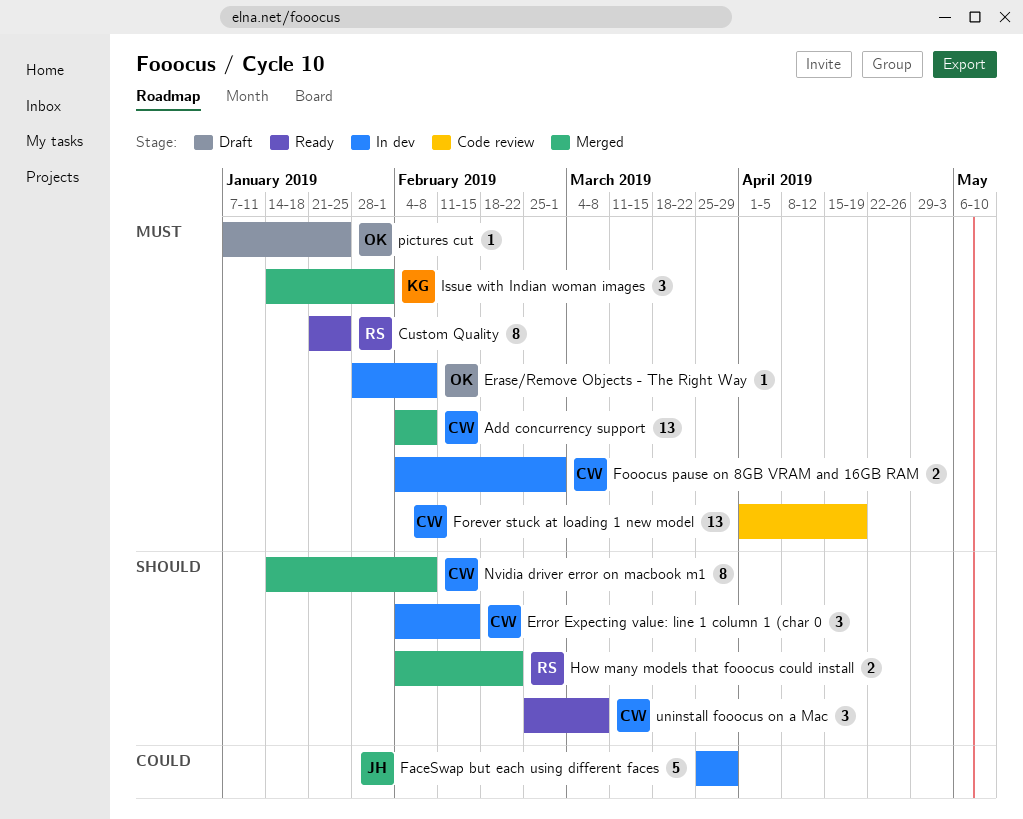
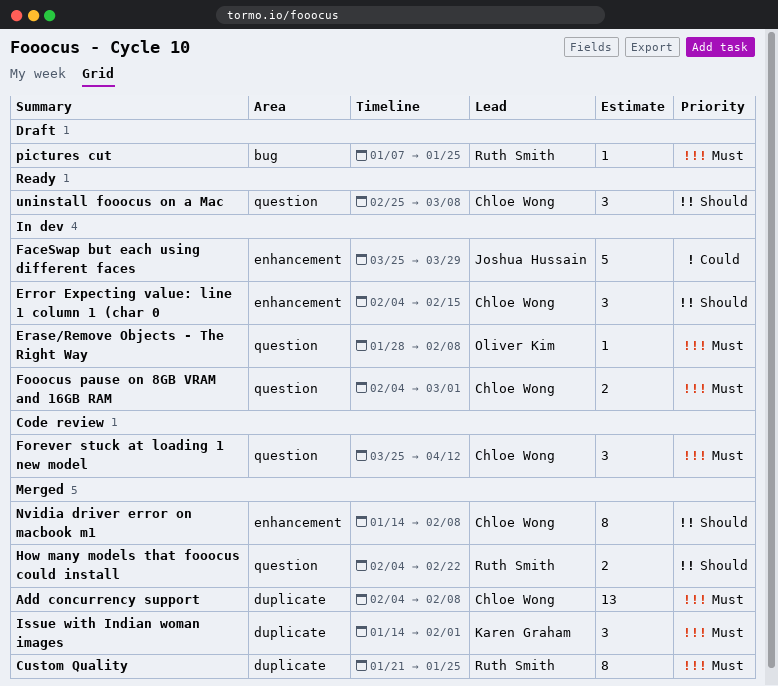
Custom Quality, status: Ready -> Merged
Forever stuck at loading 1 new model, estimate: 13 -> 3
Forever stuck at loading 1 new model, start: Apr 1 -> Mar 25
Forever stuck at loading 1 new model, due: Apr 19 -> Apr 12
pictures cut, owner: Oliver Kim -> Ruth Smith

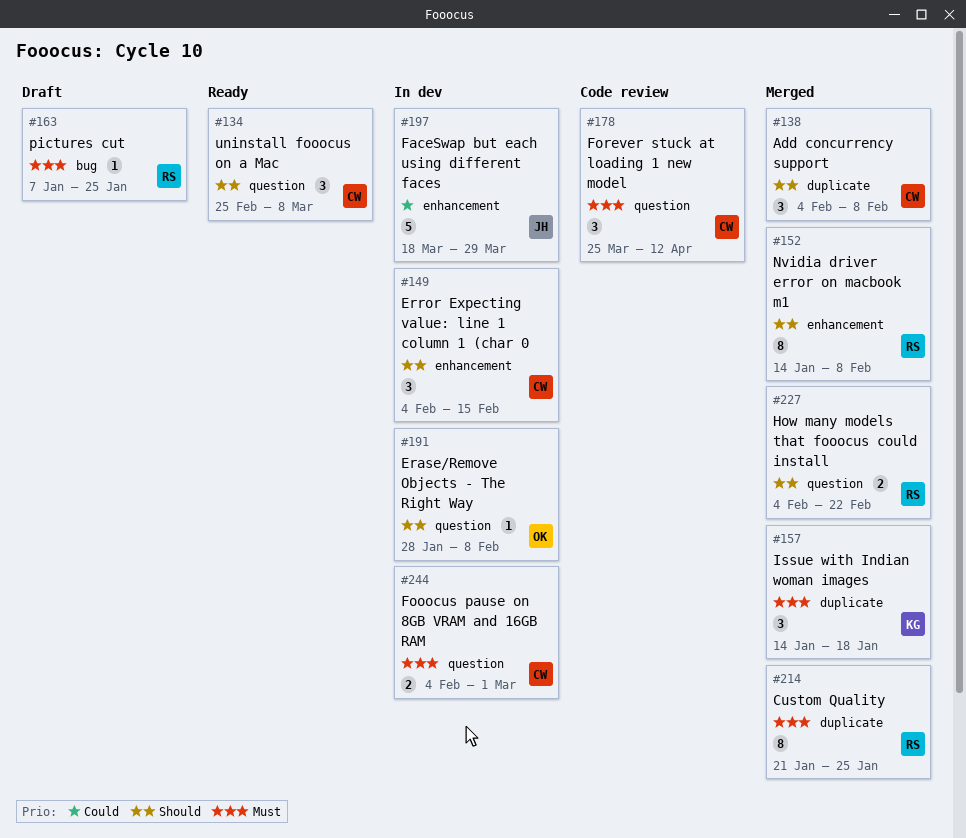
Add concurrency support, priority: Must -> Should
Add concurrency support, estimate: 13 -> 3
Erase/Remove Objects - The Right Way, priority: Must -> Should
FaceSwap but each using different faces, start: Mar 25 -> Mar 18
Issue with Indian woman images, due: Feb 1 -> Jan 18
Nvidia driver error on macbook m1, owner: Chloe Wong -> Ruth Smith

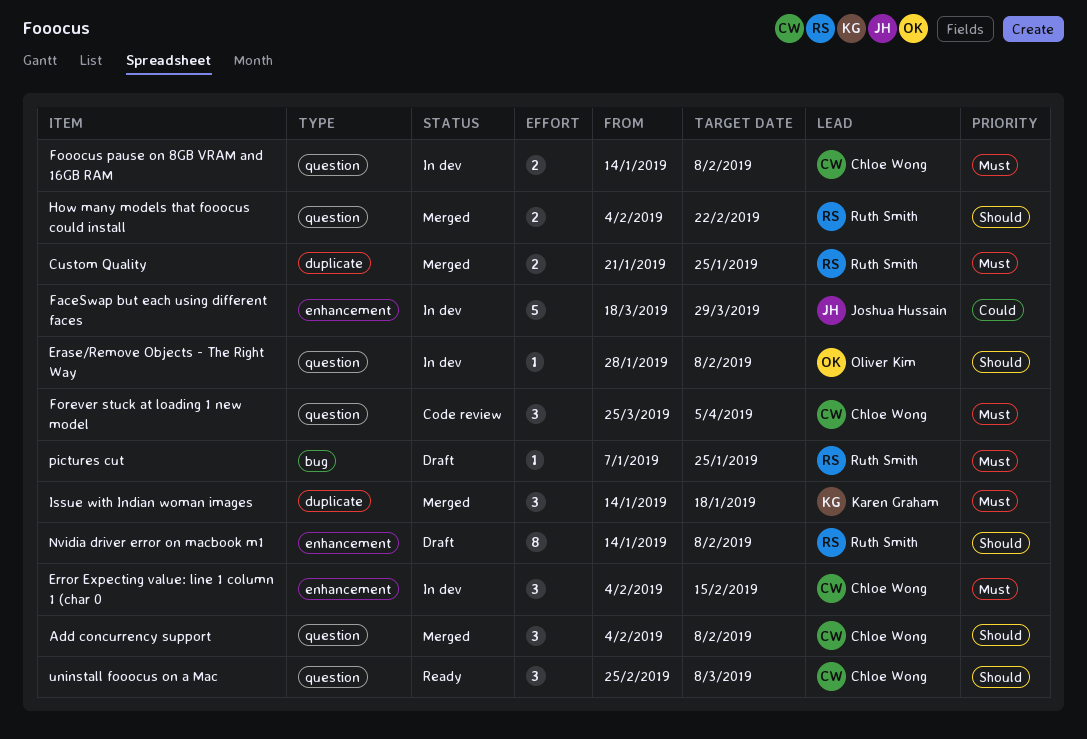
Add concurrency support, label: duplicate -> question
Custom Quality, estimate: 8 -> 2
Error Expecting value: line 1 column 1 (char 0, priority: Should -> Must
Fooocus pause on 8GB VRAM and 16GB RAM, start: Feb 4 -> Jan 14
Fooocus pause on 8GB VRAM and 16GB RAM, due: Mar 1 -> Feb 8
Forever stuck at loading 1 new model, due: Apr 12 -> Apr 5
Nvidia driver error on macbook m1, status: Merged -> Draft

